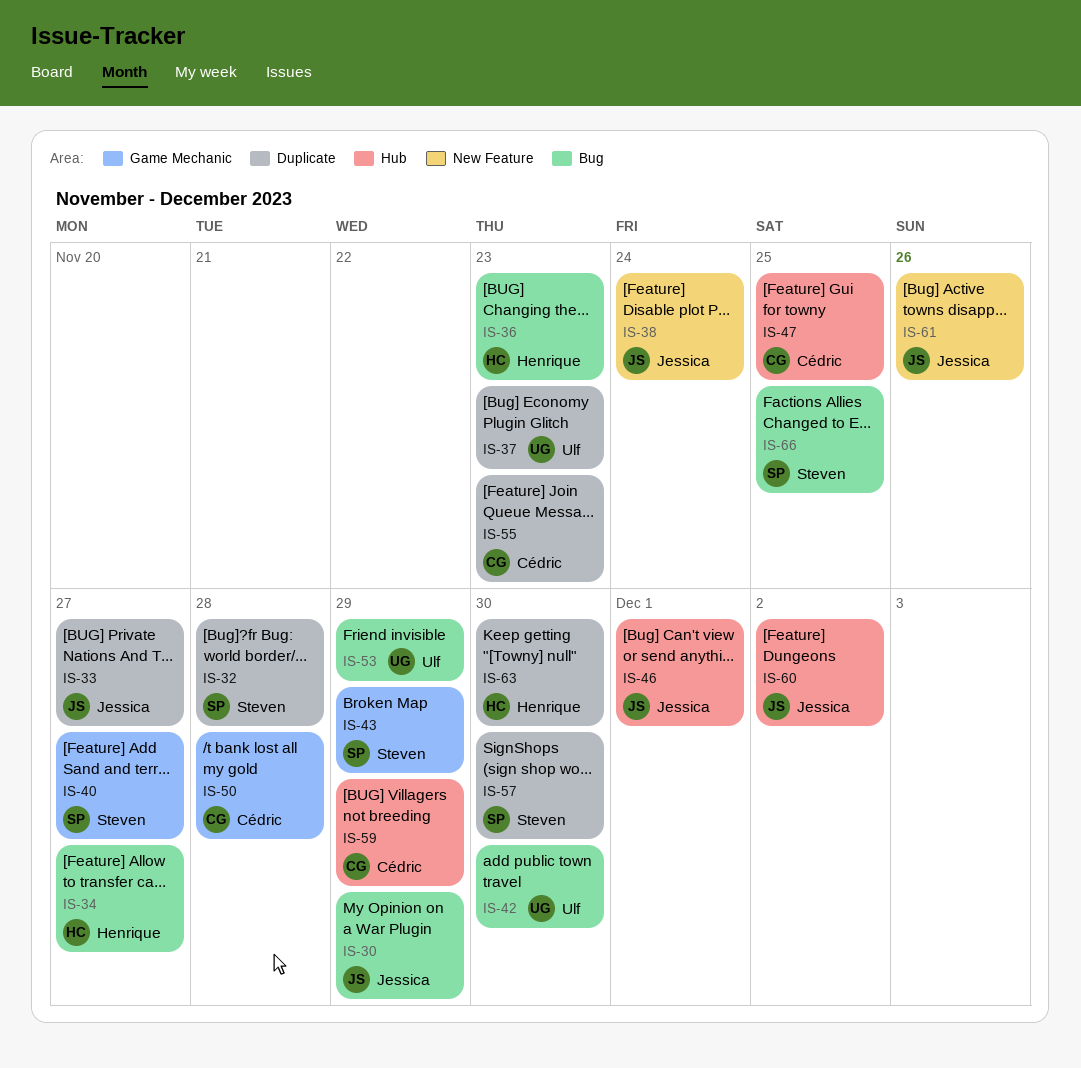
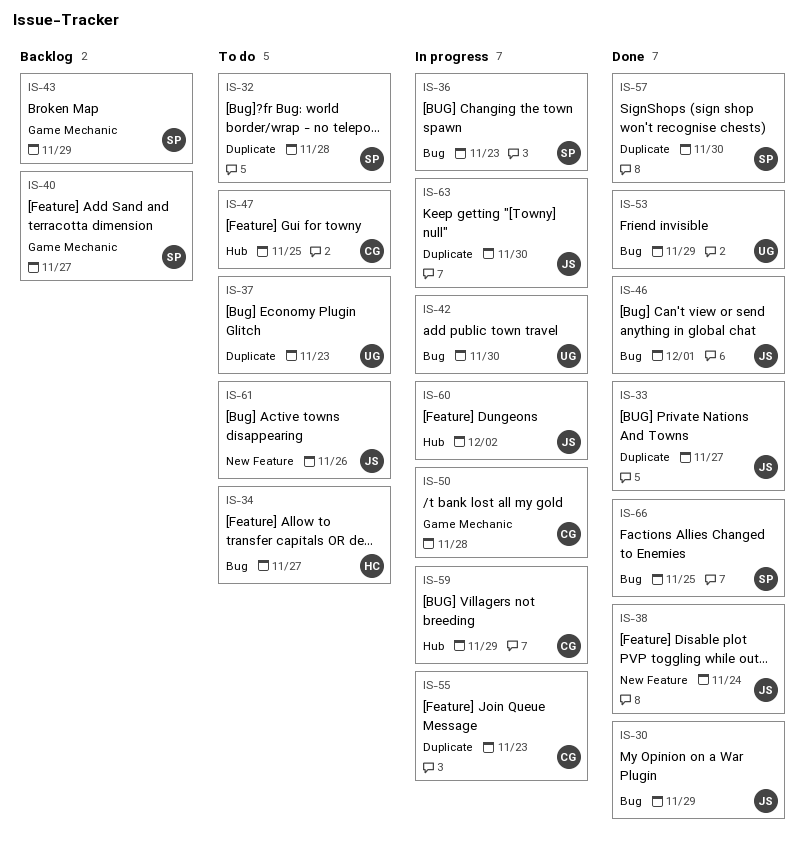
IS-36, owner: Henrique -> Steven
IS-46, label: Hub -> Bug
IS-63, owner: Henrique -> Jessica

